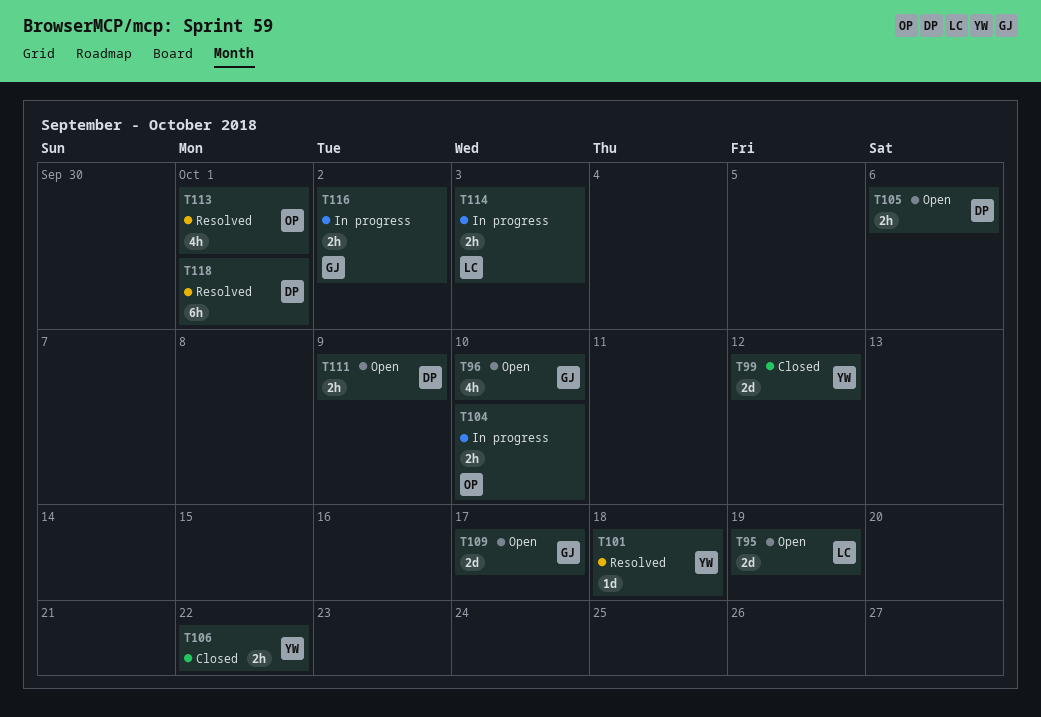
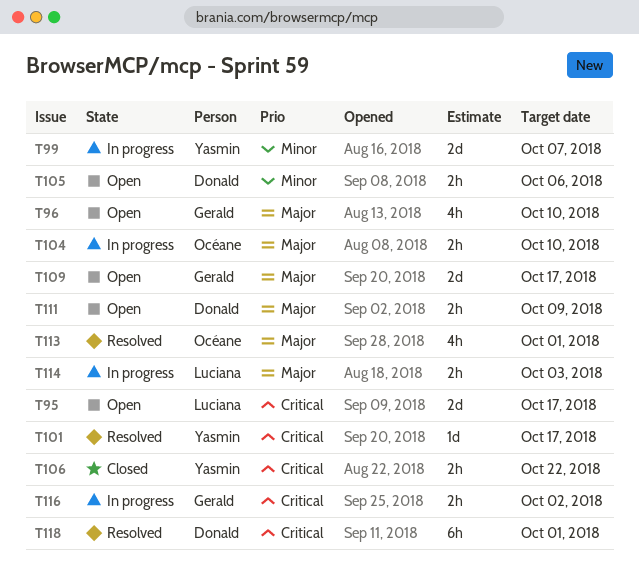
T95, due: Oct 19 -> Oct 17
T99, status: Closed -> In progress
T99, due: Oct 12 -> Oct 7
T101, due: Oct 18 -> Oct 17

